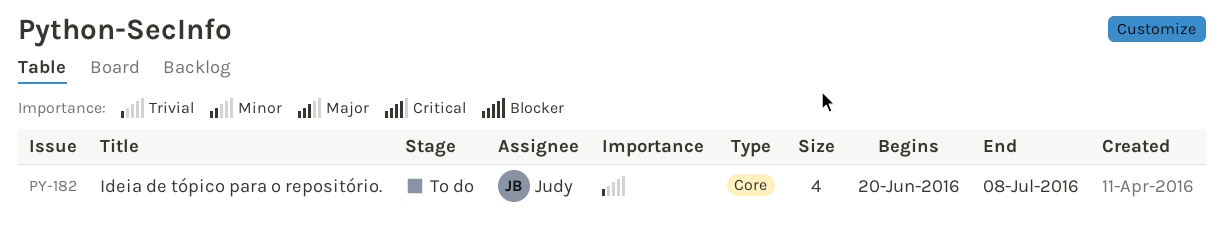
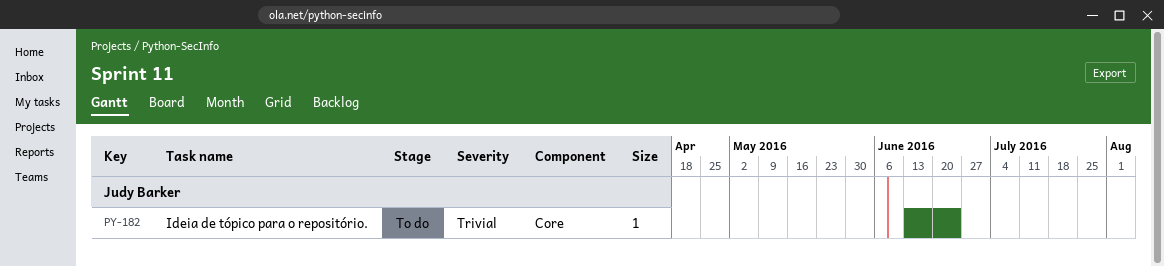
PY-182, estimate: 4 -> 1
PY-182, start: Jun 20 -> Jun 13
PY-182, due: Jul 8 -> Jun 24

